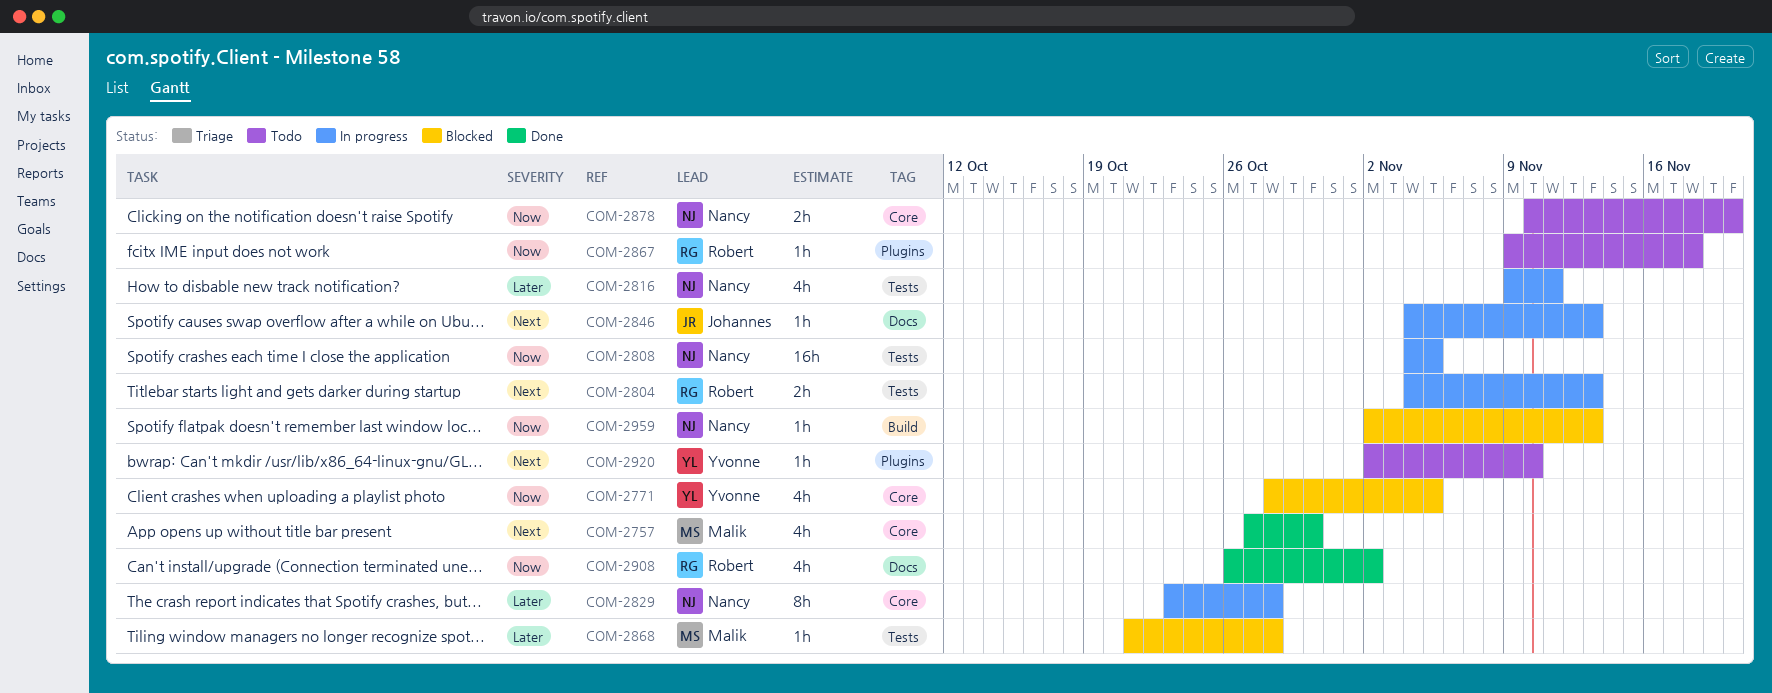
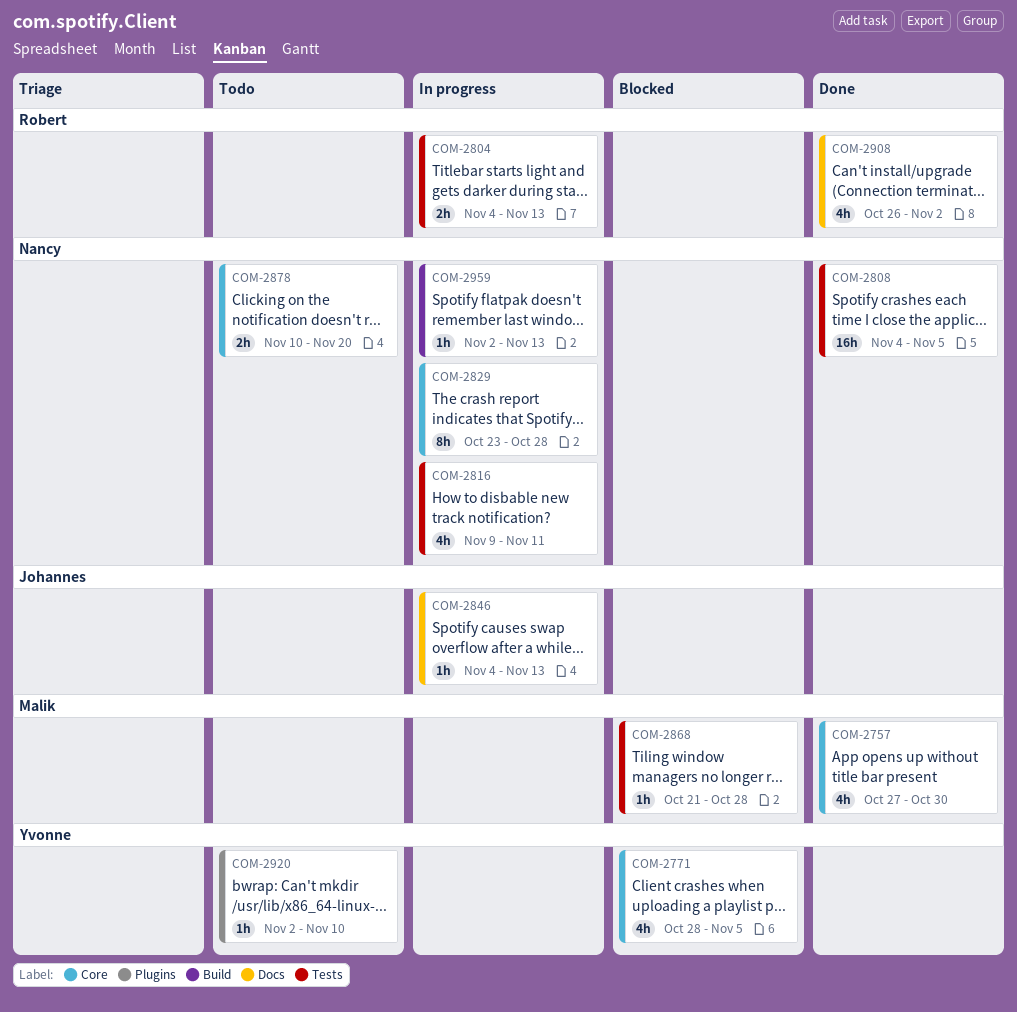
COM-2808, status: In progress -> Done
COM-2867: present -> none
COM-2959, status: Blocked -> In progress

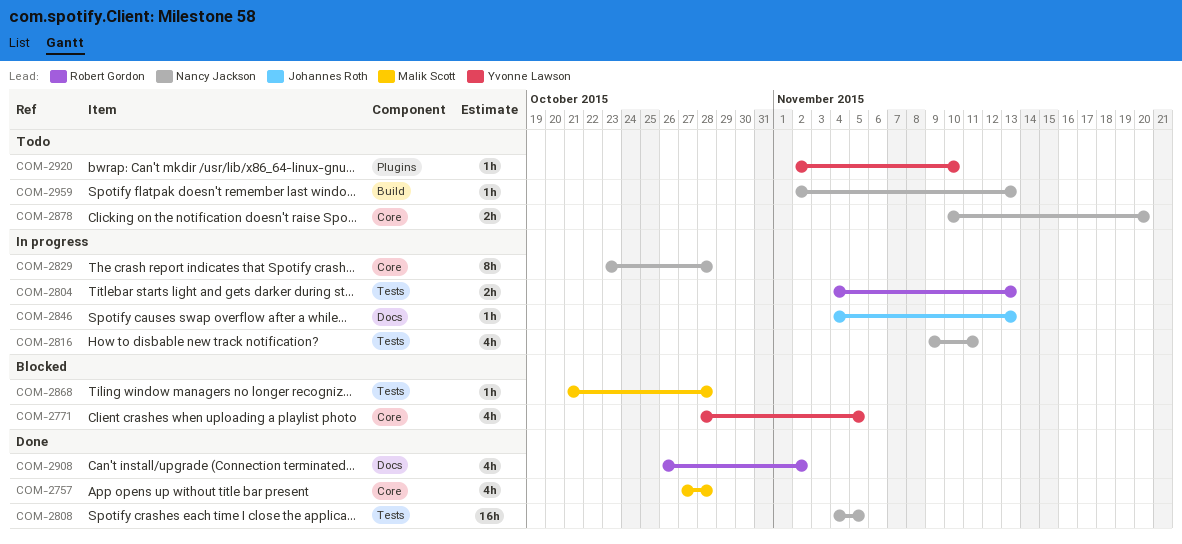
COM-2757, due: Oct 30 -> Oct 28
COM-2959, status: In progress -> Todo

